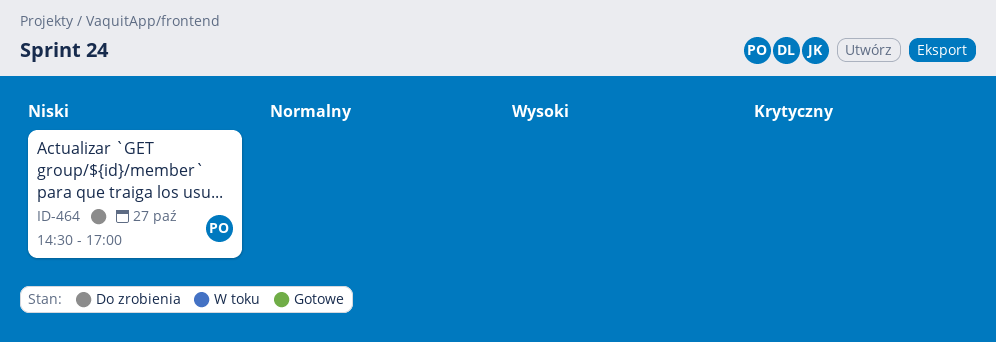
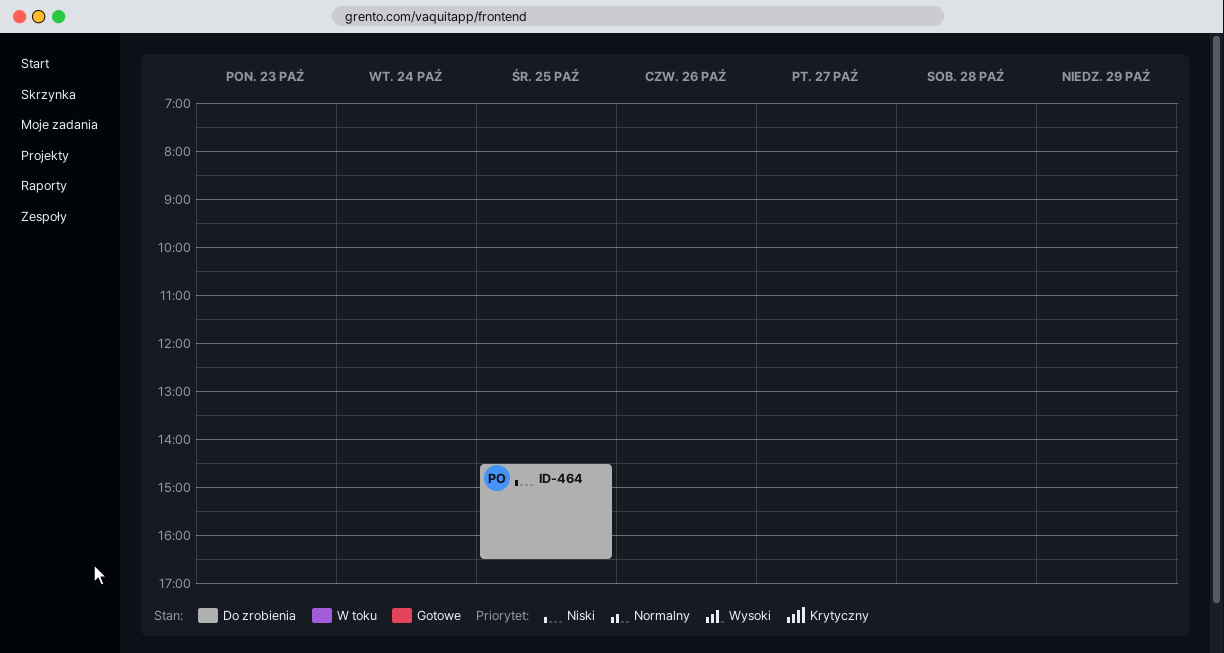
ID-464, day: Oct 27 -> Oct 25
ID-464, ends: 17:00 -> 16:30

